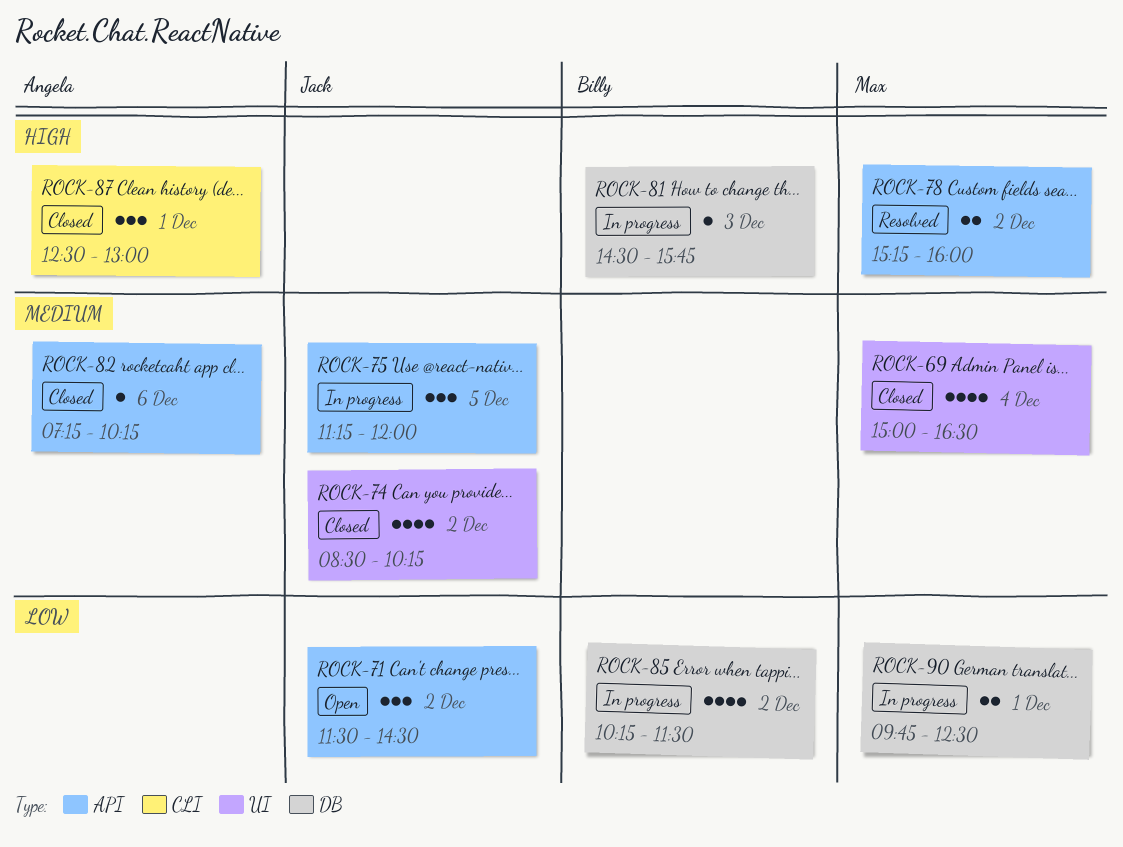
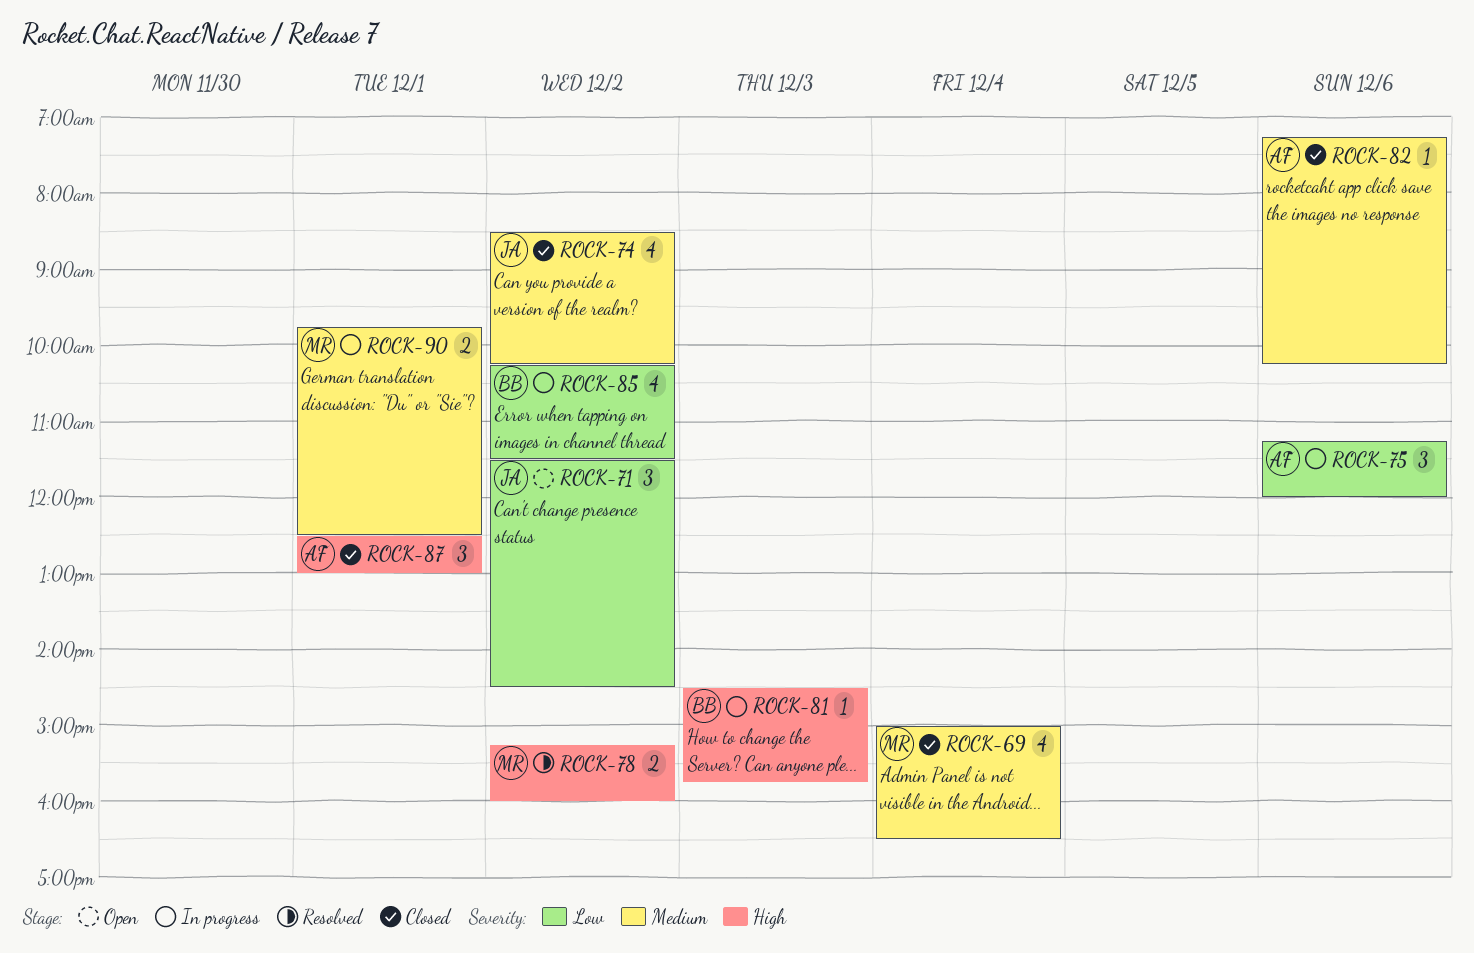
ROCK-75, owner: Jack -> Angela
ROCK-75, priority: Medium -> Low
ROCK-75, day: Dec 5 -> Dec 6
ROCK-90, priority: Low -> Medium

